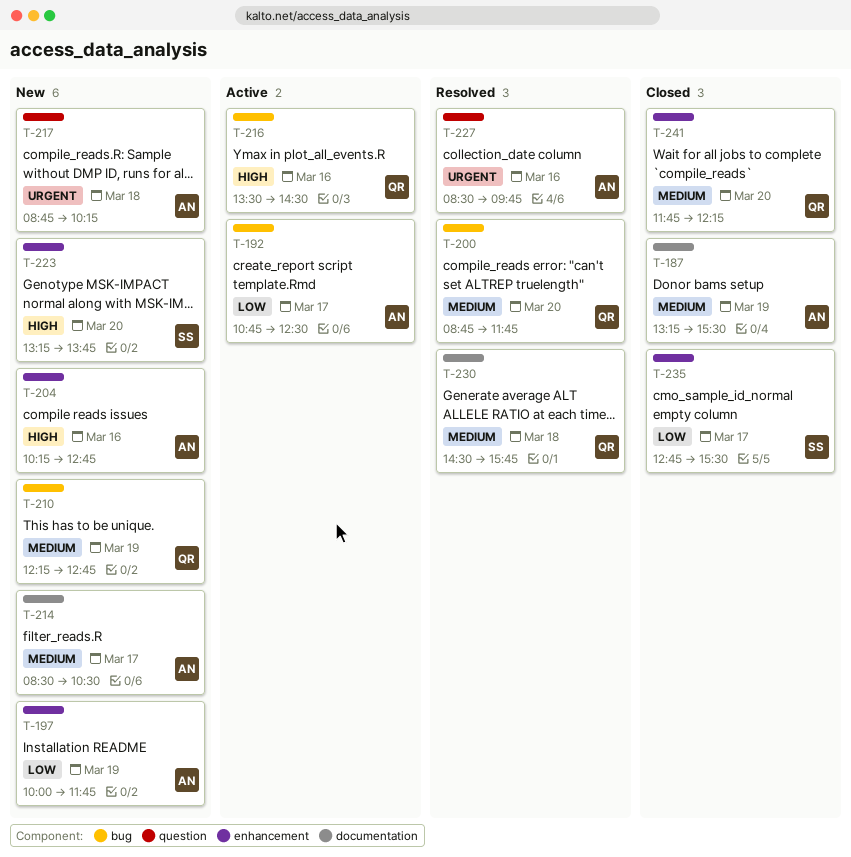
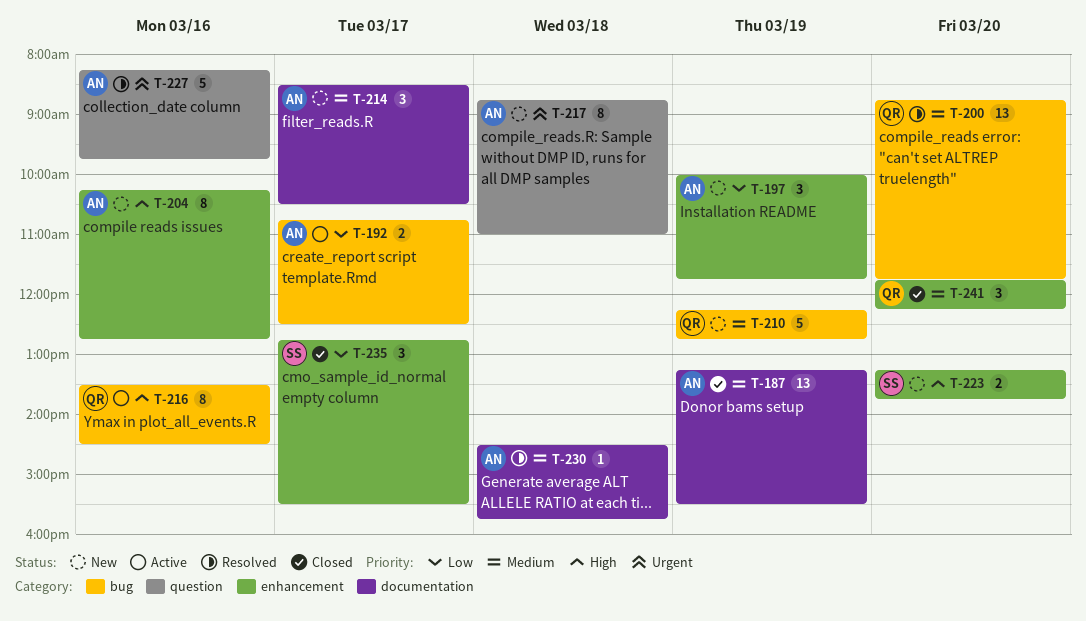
T-217, ends: 10:15 -> 11:00
T-227, begins: 08:30 -> 08:15
T-230, owner: QR -> AN

